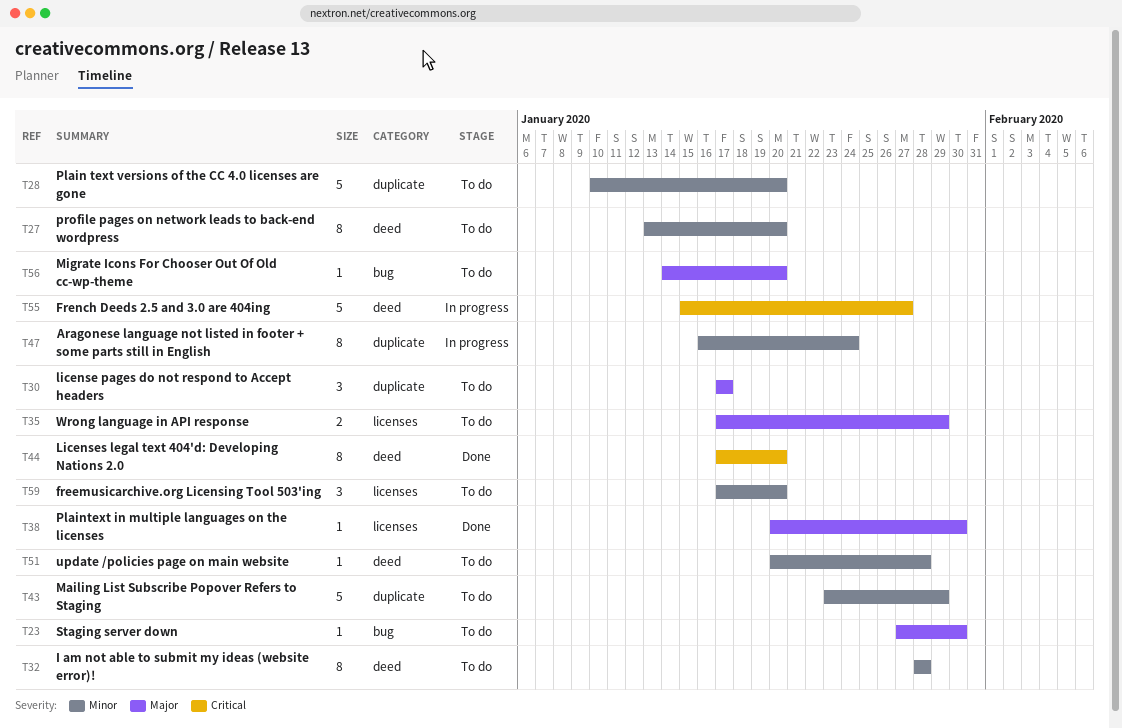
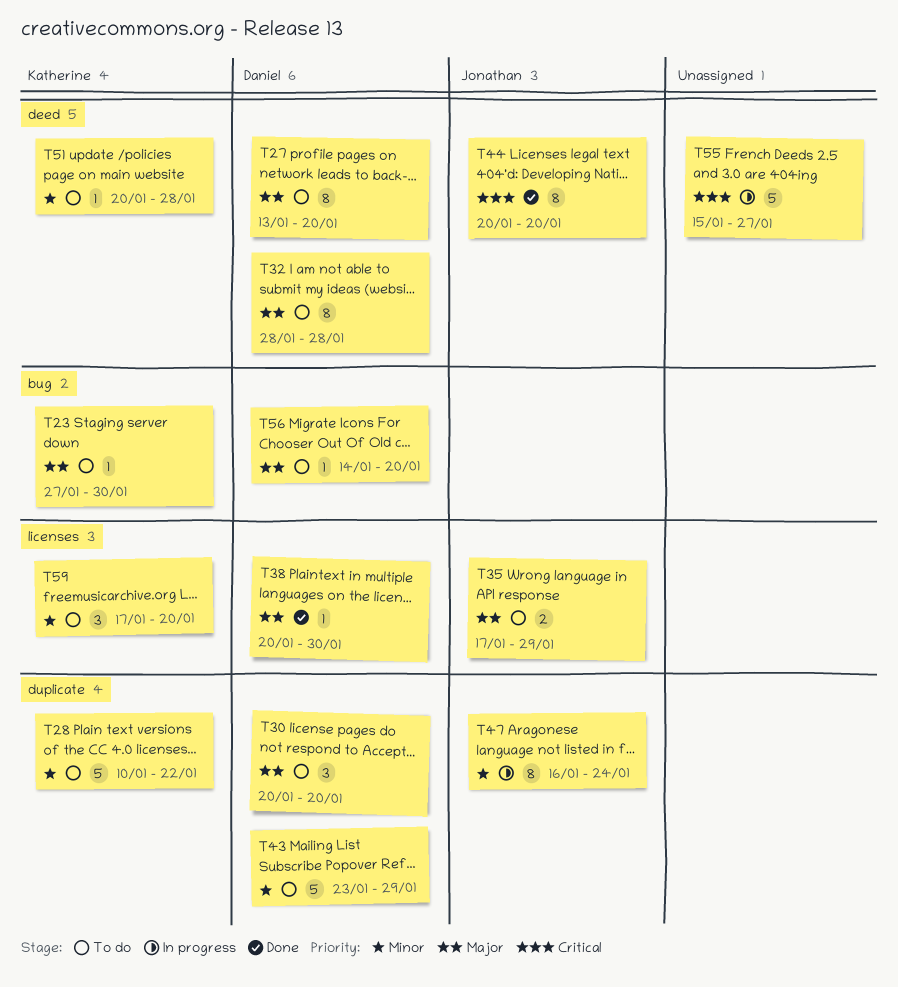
T27, priority: Minor -> Major
T28, due: Jan 20 -> Jan 22
T30, start: Jan 17 -> Jan 20
T30, due: Jan 17 -> Jan 20
T32, priority: Minor -> Major
T44, start: Jan 17 -> Jan 20

